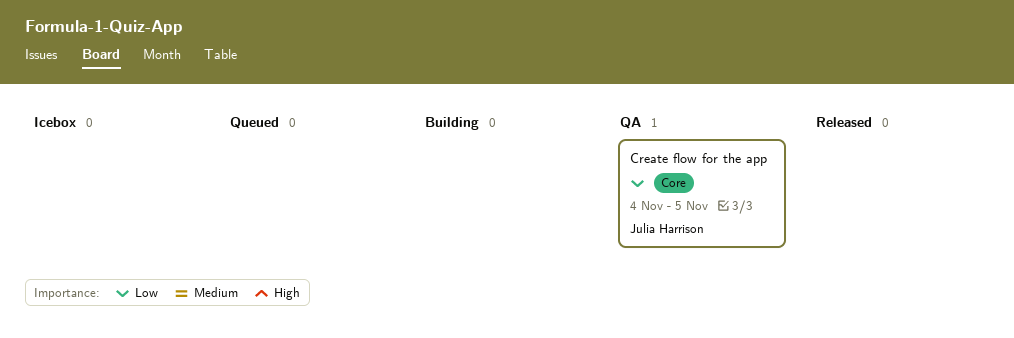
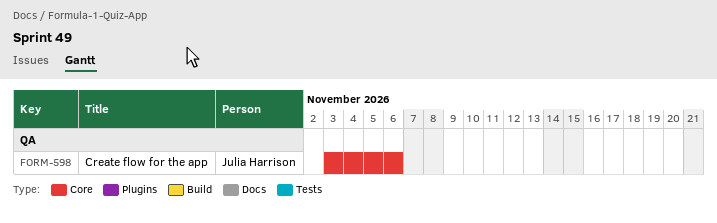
Create flow for the app, start: Nov 4 -> Nov 3
Create flow for the app, due: Nov 5 -> Nov 6

